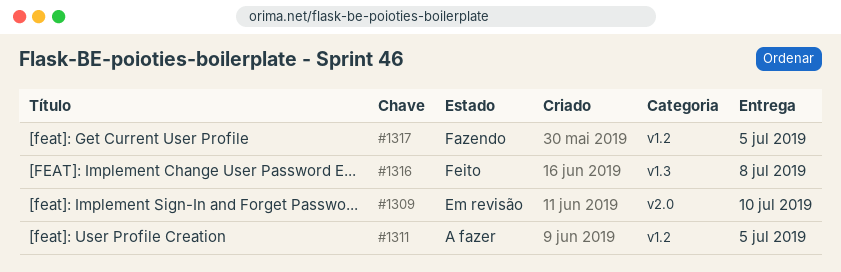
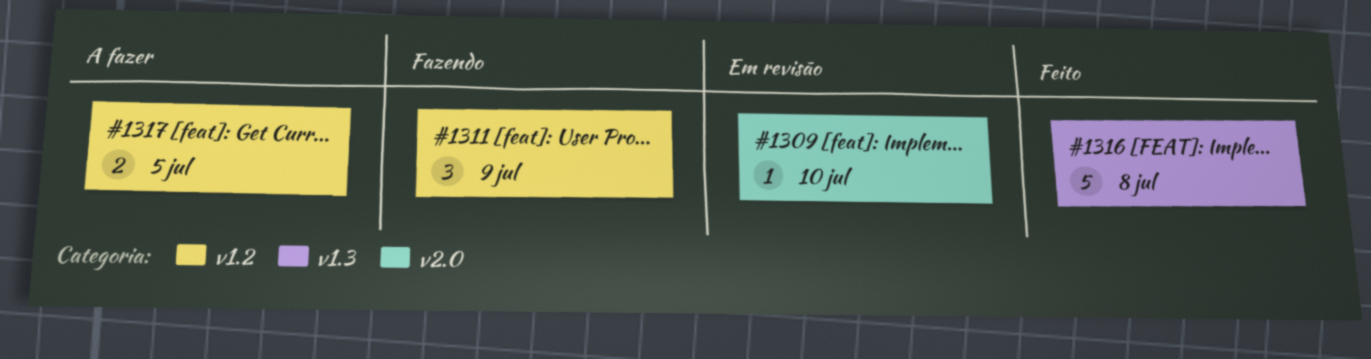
#1311, status: A fazer -> Fazendo
#1311, due: Jul 5 -> Jul 9
#1317, status: Fazendo -> A fazer

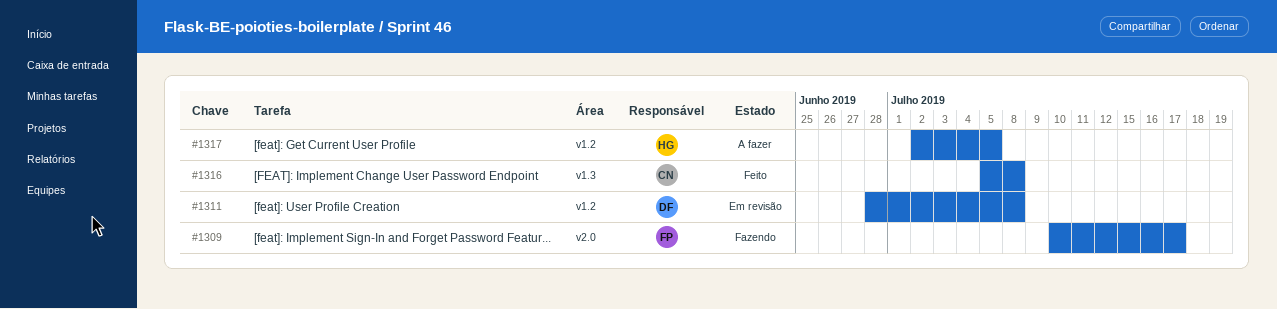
#1309, status: Em revisão -> Fazendo
#1309, due: Jul 10 -> Jul 17
#1311, status: Fazendo -> Em revisão
#1311, due: Jul 9 -> Jul 8

